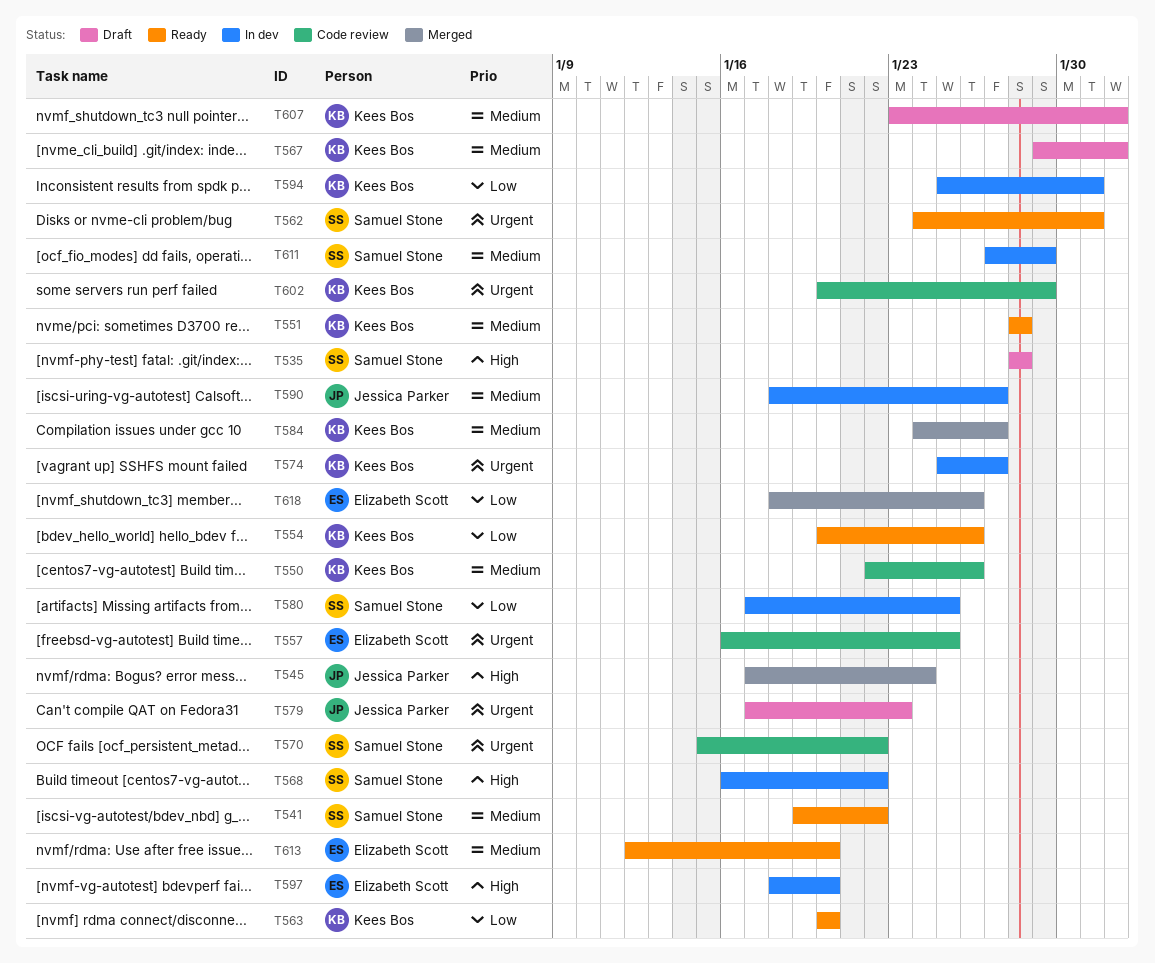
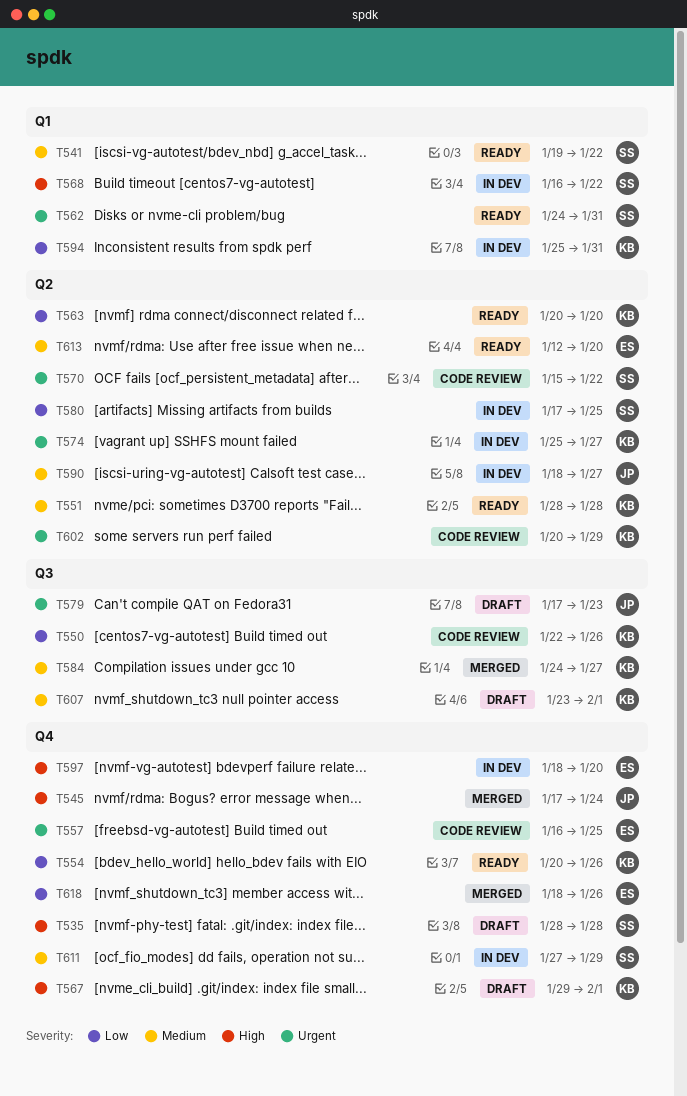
T550, priority: Medium -> Low
T567, priority: Medium -> High

